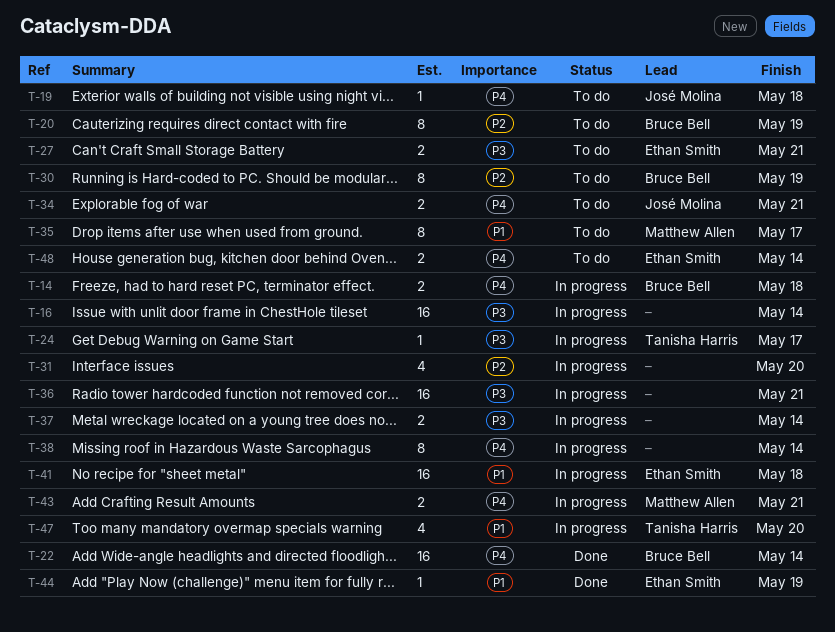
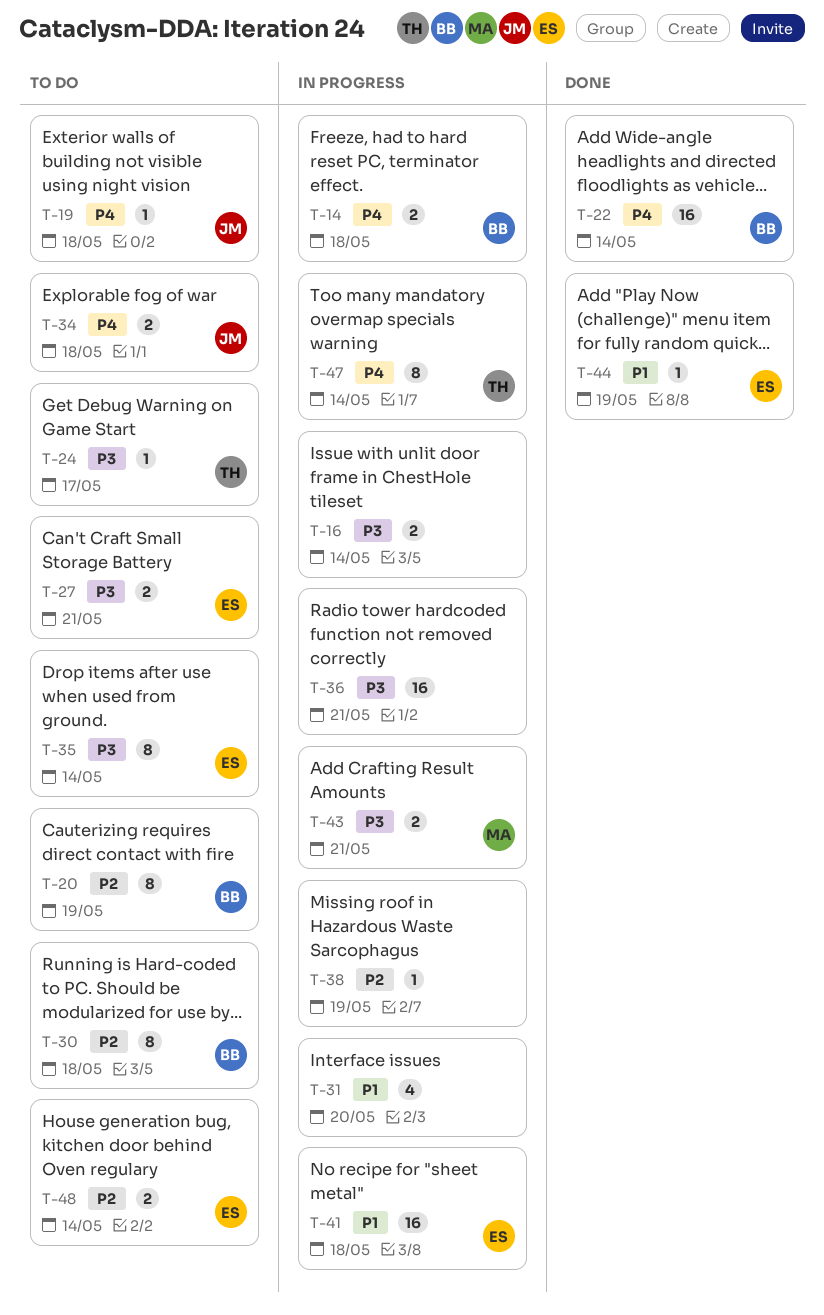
T-16, estimate: 16 -> 2
T-24, status: In progress -> To do
T-30, due: May 19 -> May 18
T-31, priority: P2 -> P1
T-34, due: May 21 -> May 18
T-35, owner: Matthew Allen -> Ethan Smith
T-35, priority: P1 -> P3
T-35, due: May 17 -> May 14
T-37: present -> none
T-38, priority: P4 -> P2
T-38, estimate: 8 -> 1
T-38, due: May 14 -> May 19
T-43, priority: P4 -> P3
T-47, priority: P1 -> P4
T-47, estimate: 4 -> 8
T-47, due: May 20 -> May 14
T-48, priority: P4 -> P2

